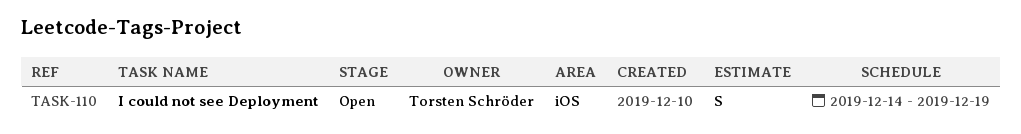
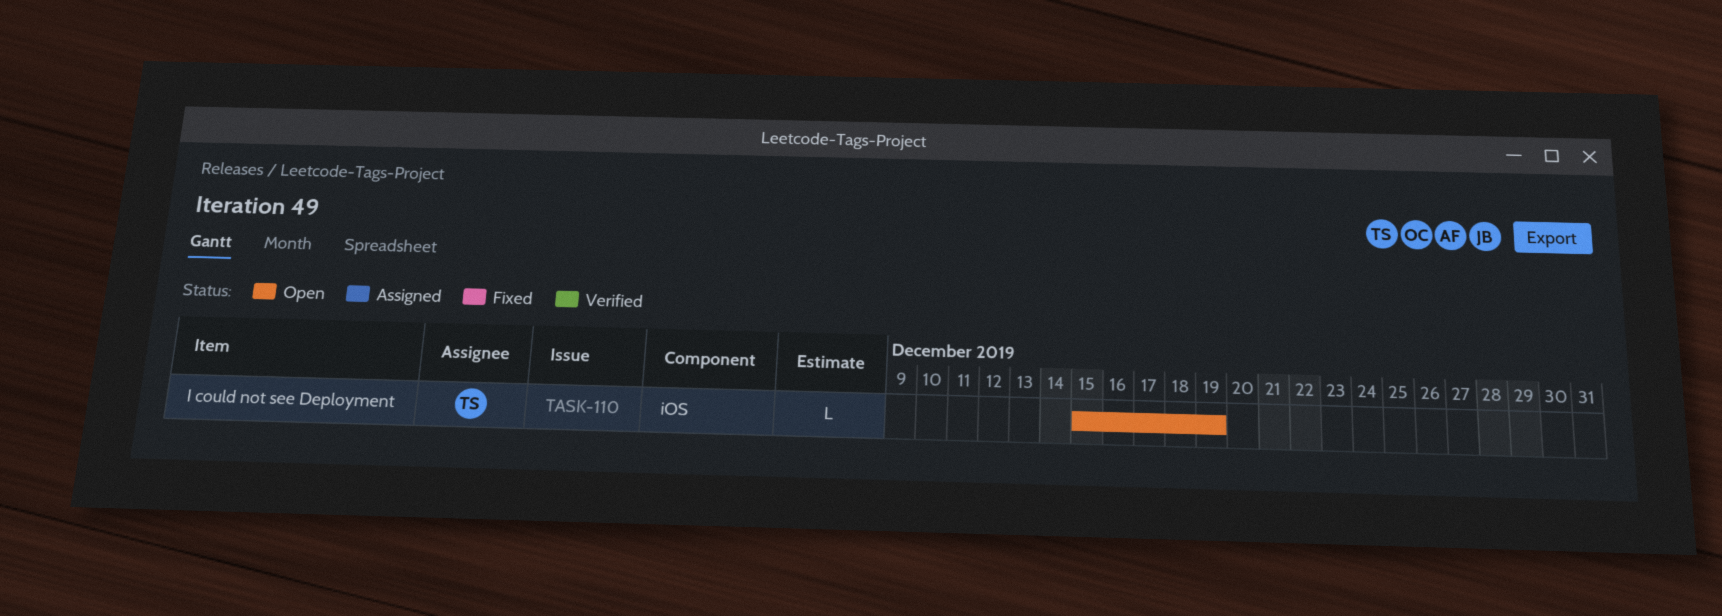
TASK-110, estimate: S -> L
TASK-110, start: Dec 14 -> Dec 15

